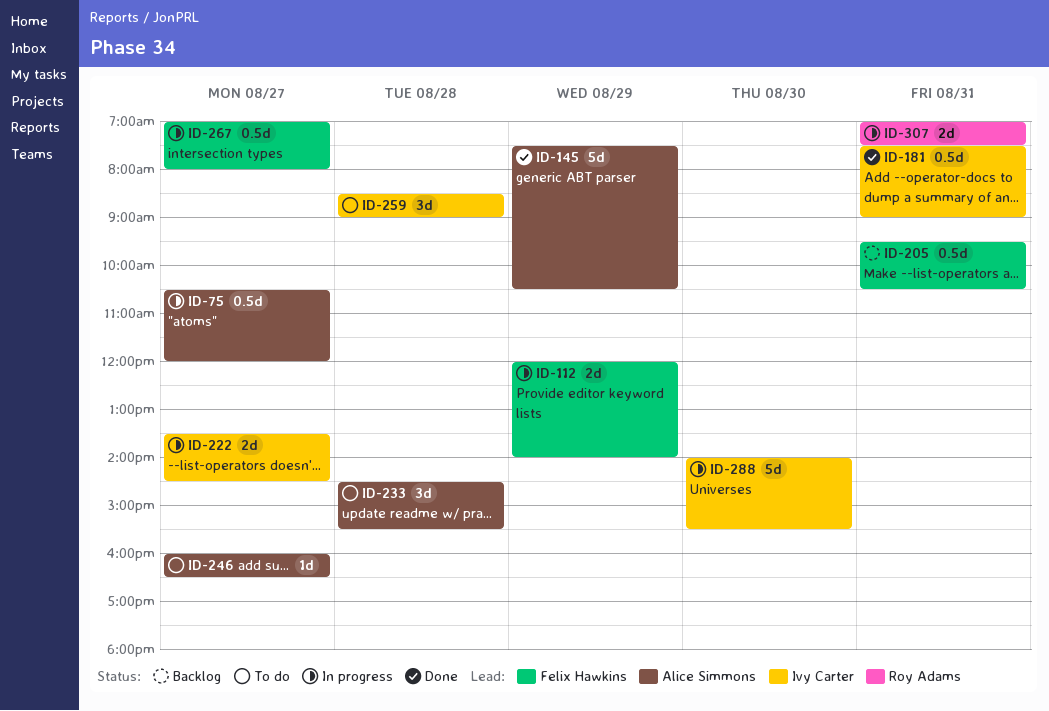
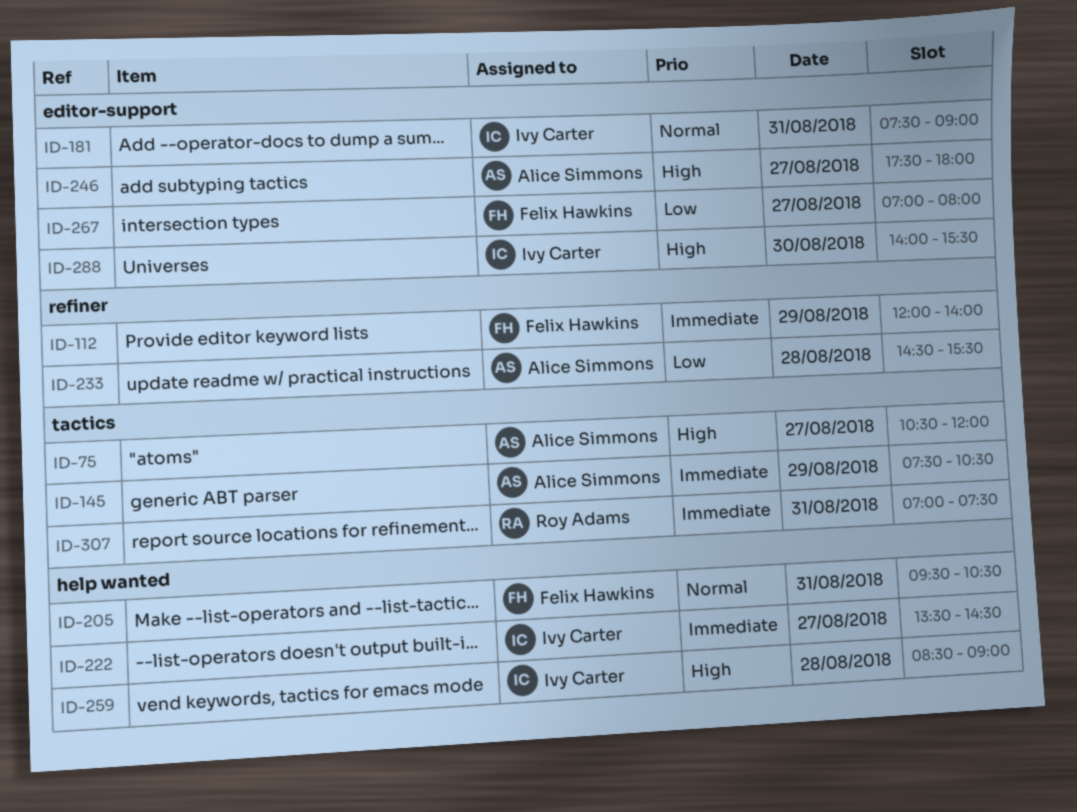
ID-246, begins: 16:00 -> 17:30
ID-246, ends: 16:30 -> 18:00

